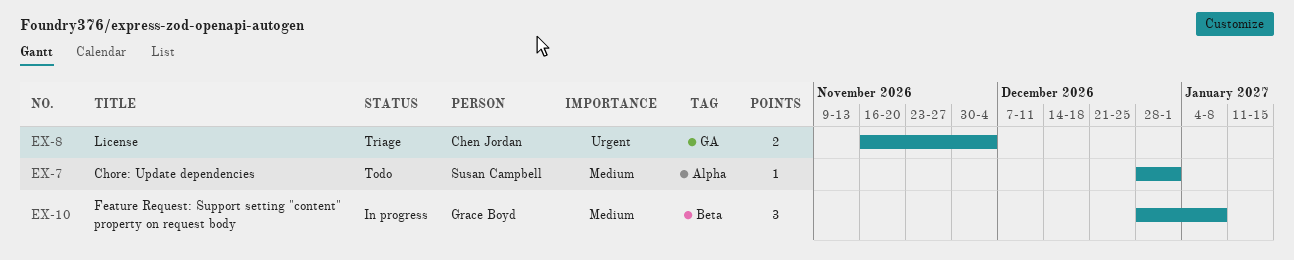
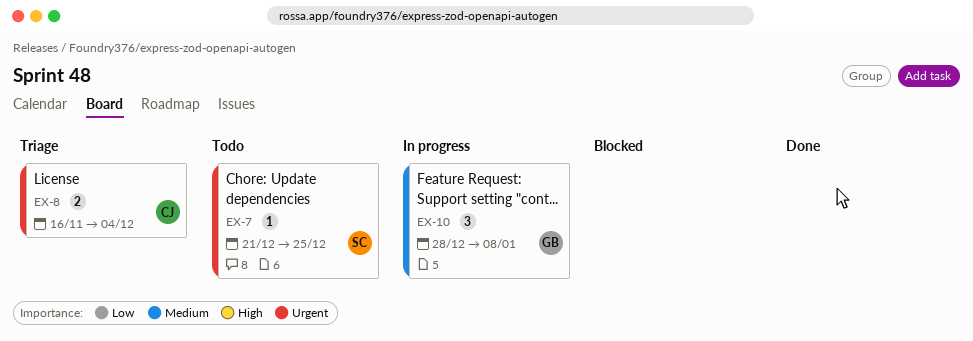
EX-7, priority: Medium -> Urgent
EX-7, start: Dec 28 -> Dec 21
EX-7, due: Jan 1 -> Dec 25

